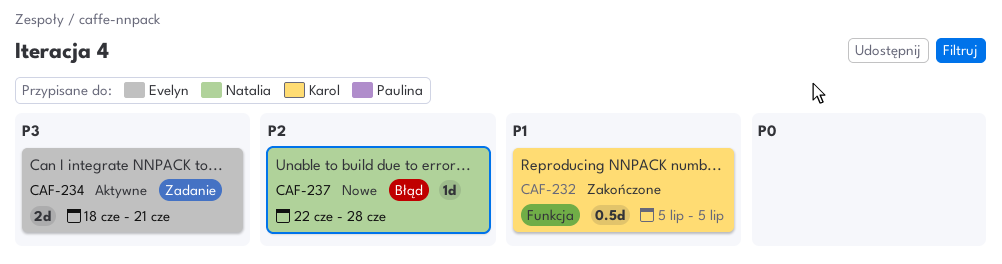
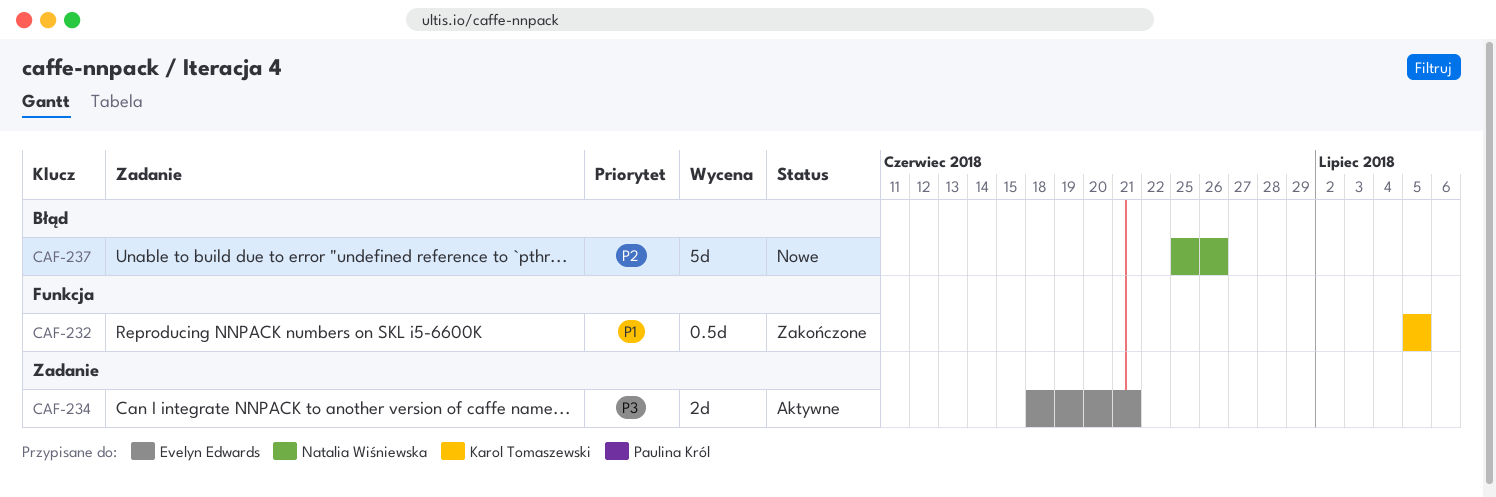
CAF-237, estimate: 1d -> 5d
CAF-237, start: Jun 22 -> Jun 25
CAF-237, due: Jun 28 -> Jun 26

